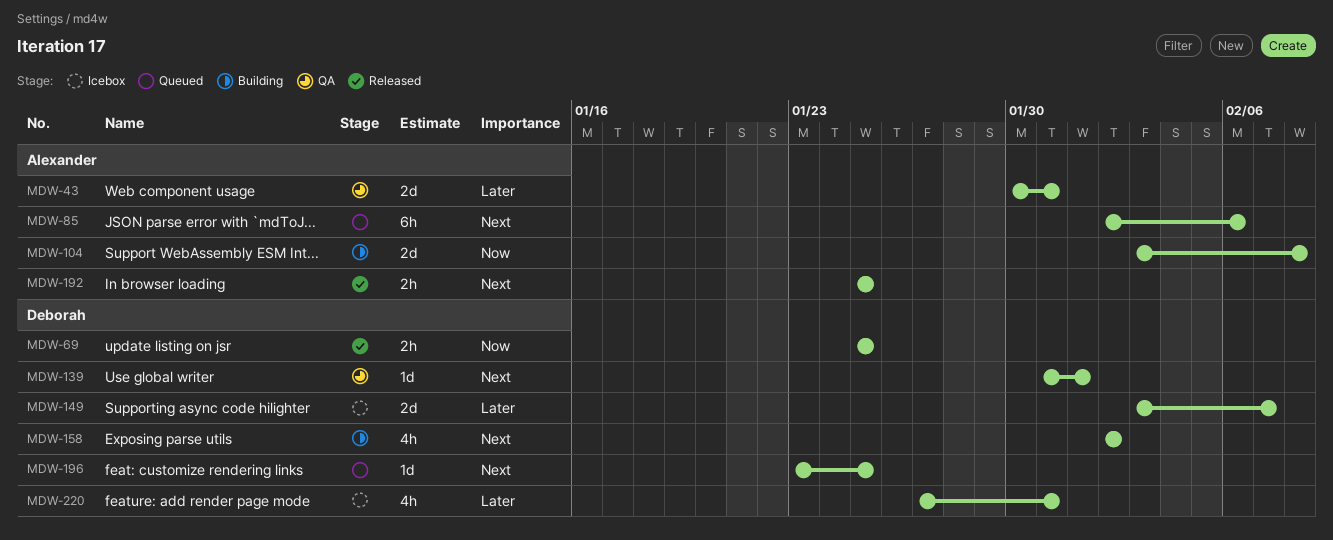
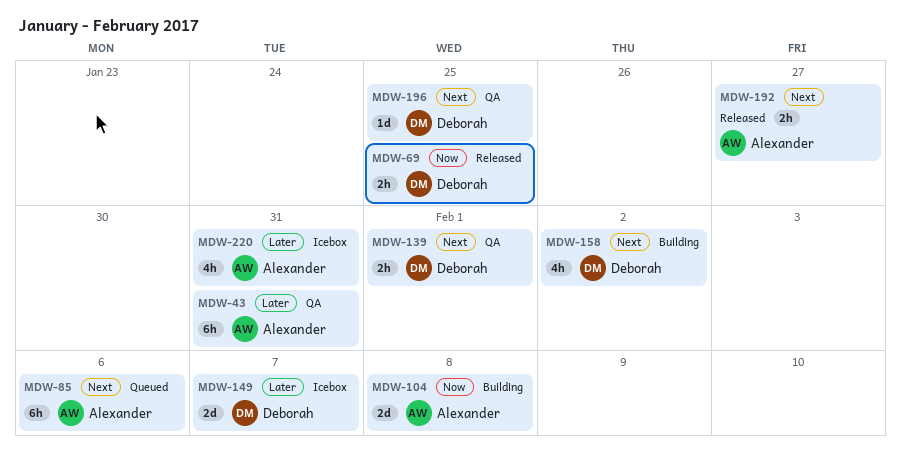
MDW-43, estimate: 2d -> 6h
MDW-139, estimate: 1d -> 2h
MDW-192, due: Jan 25 -> Jan 27
MDW-196, status: Queued -> QA
MDW-220, owner: Deborah -> Alexander

